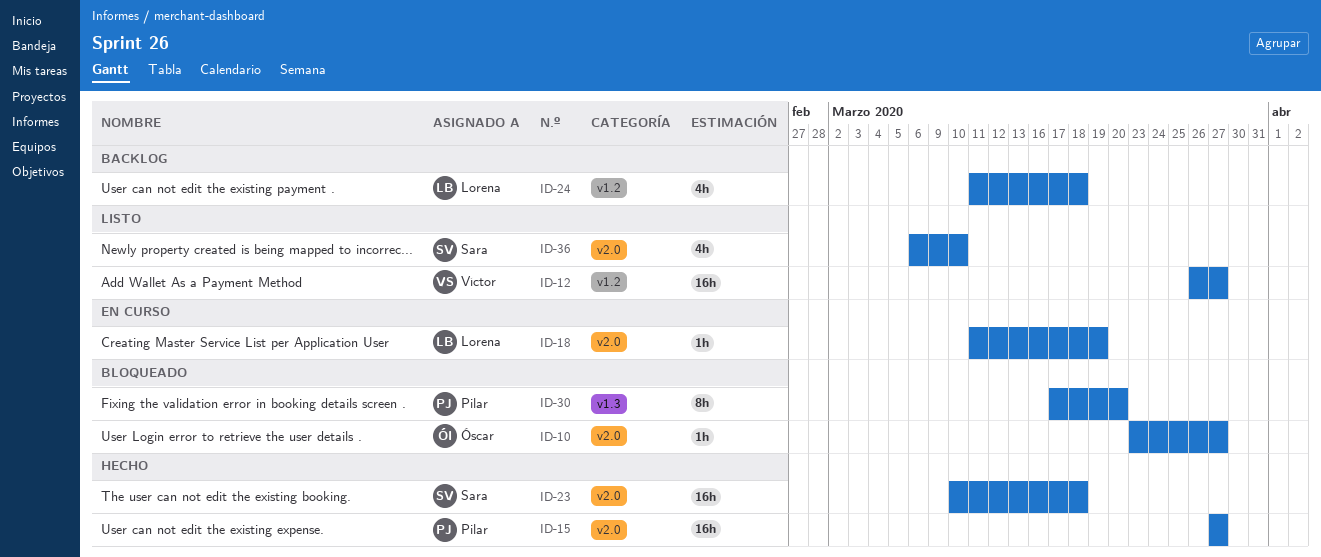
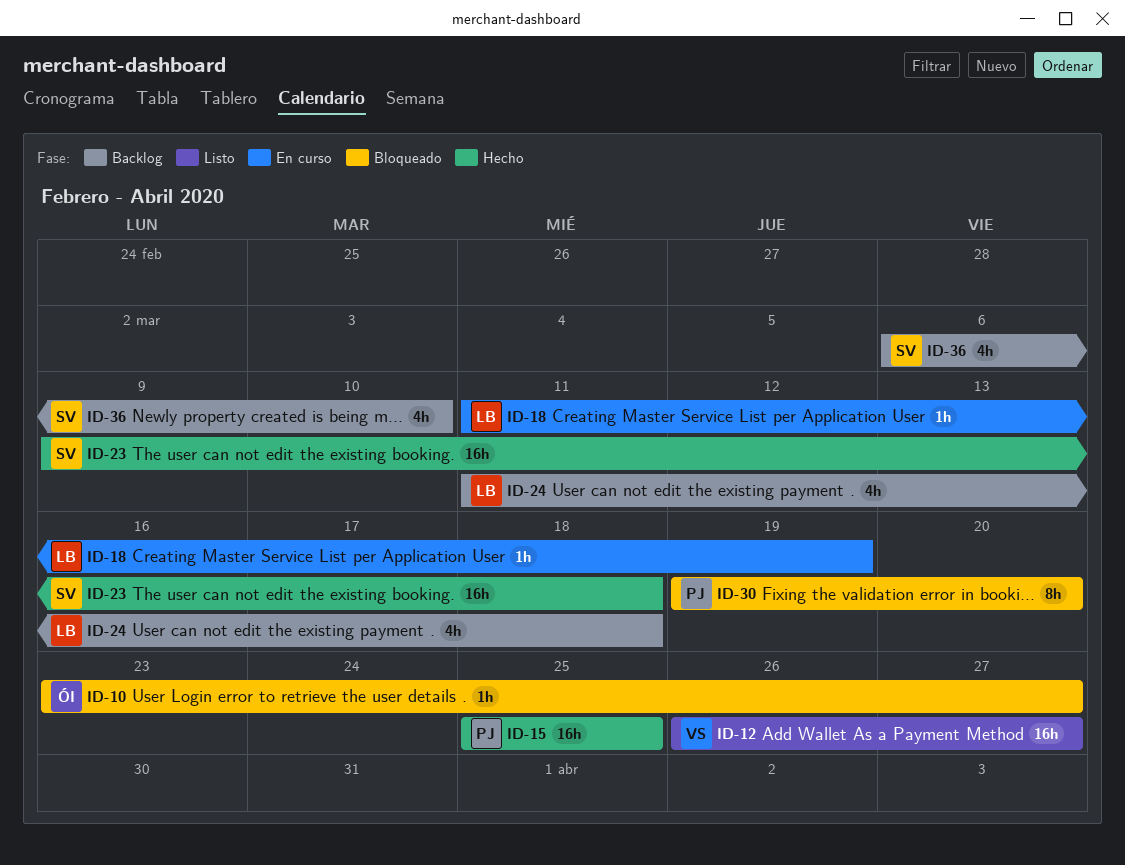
ID-15, start: Mar 27 -> Mar 25
ID-15, due: Mar 27 -> Mar 25
ID-23, start: Mar 10 -> Mar 9
ID-30, start: Mar 17 -> Mar 19
ID-36, status: Listo -> Backlog

